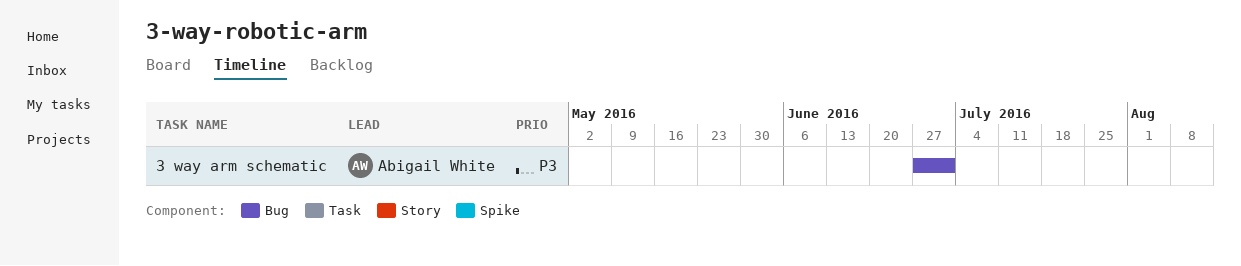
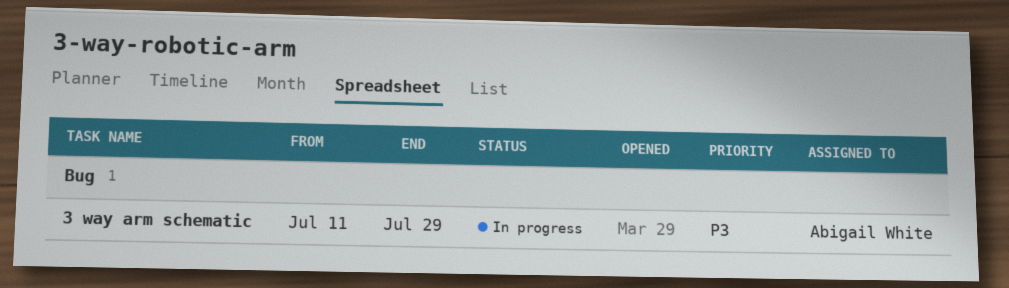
3 way arm schematic, start: Jun 27 -> Jul 11
3 way arm schematic, due: Jul 1 -> Jul 29

